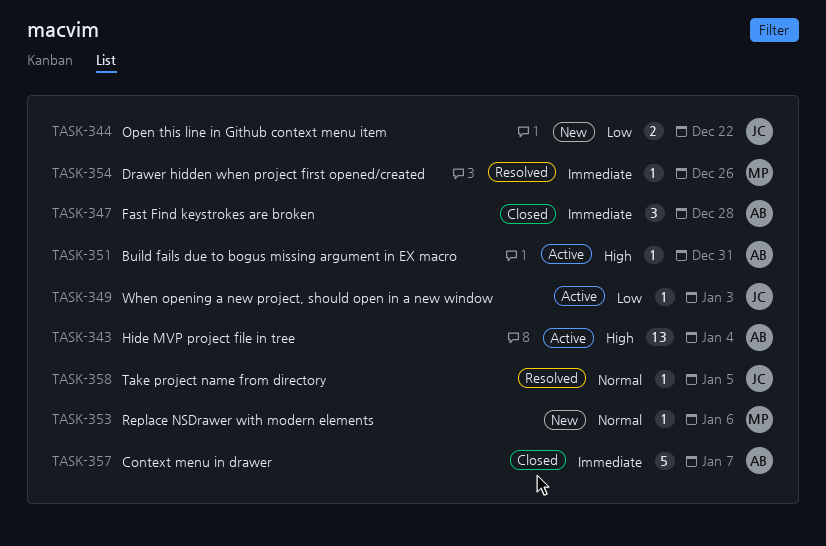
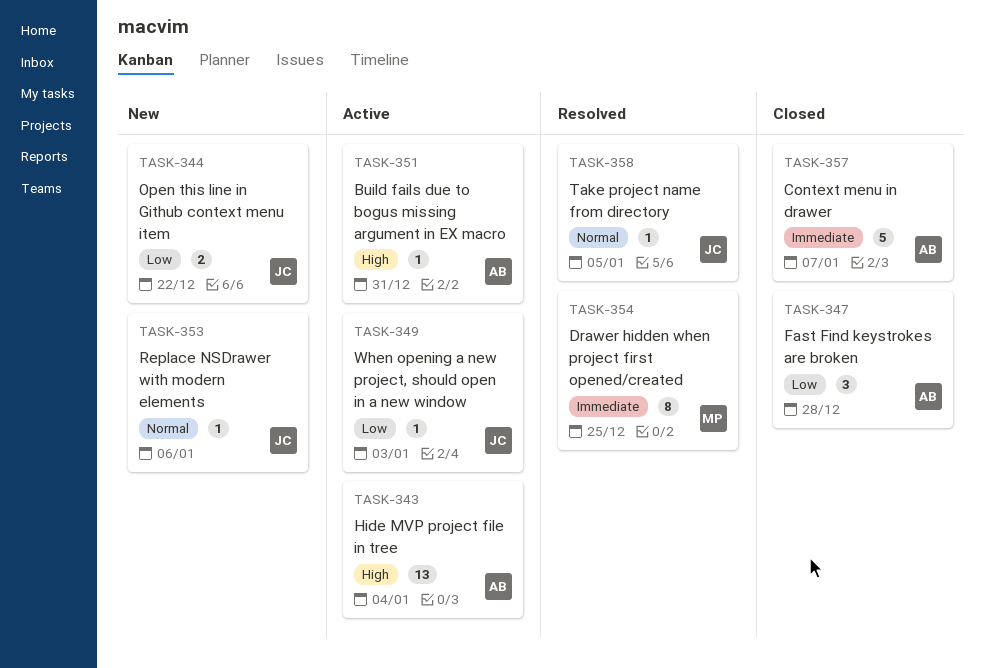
TASK-347, priority: Immediate -> Low
TASK-353, owner: MP -> JC
TASK-354, estimate: 1 -> 8
TASK-354, due: Dec 26 -> Dec 25

